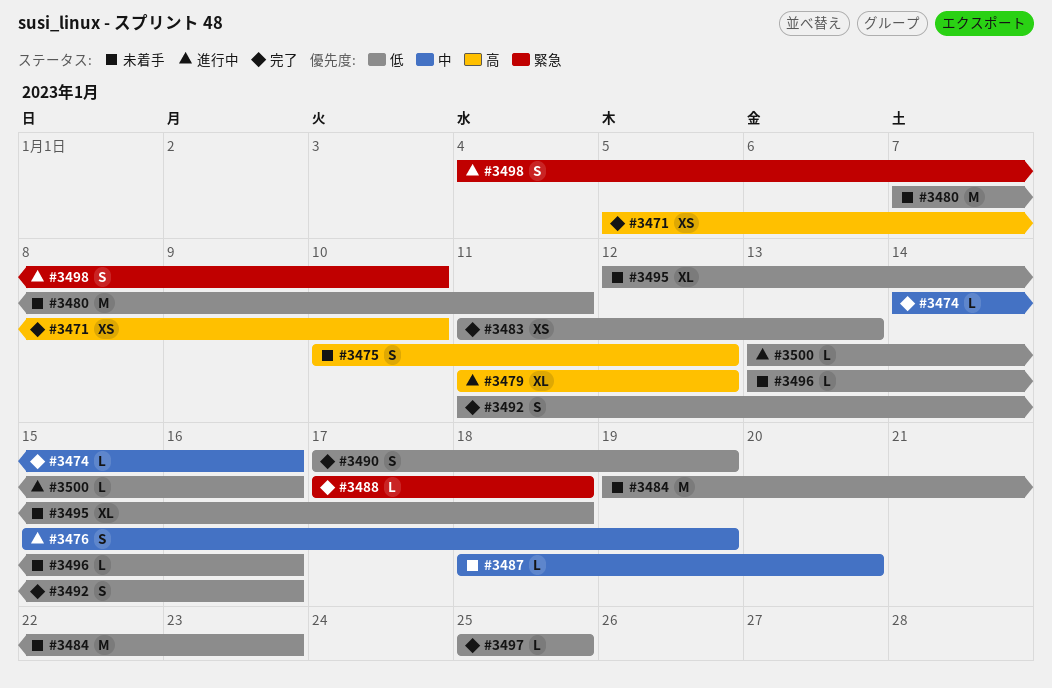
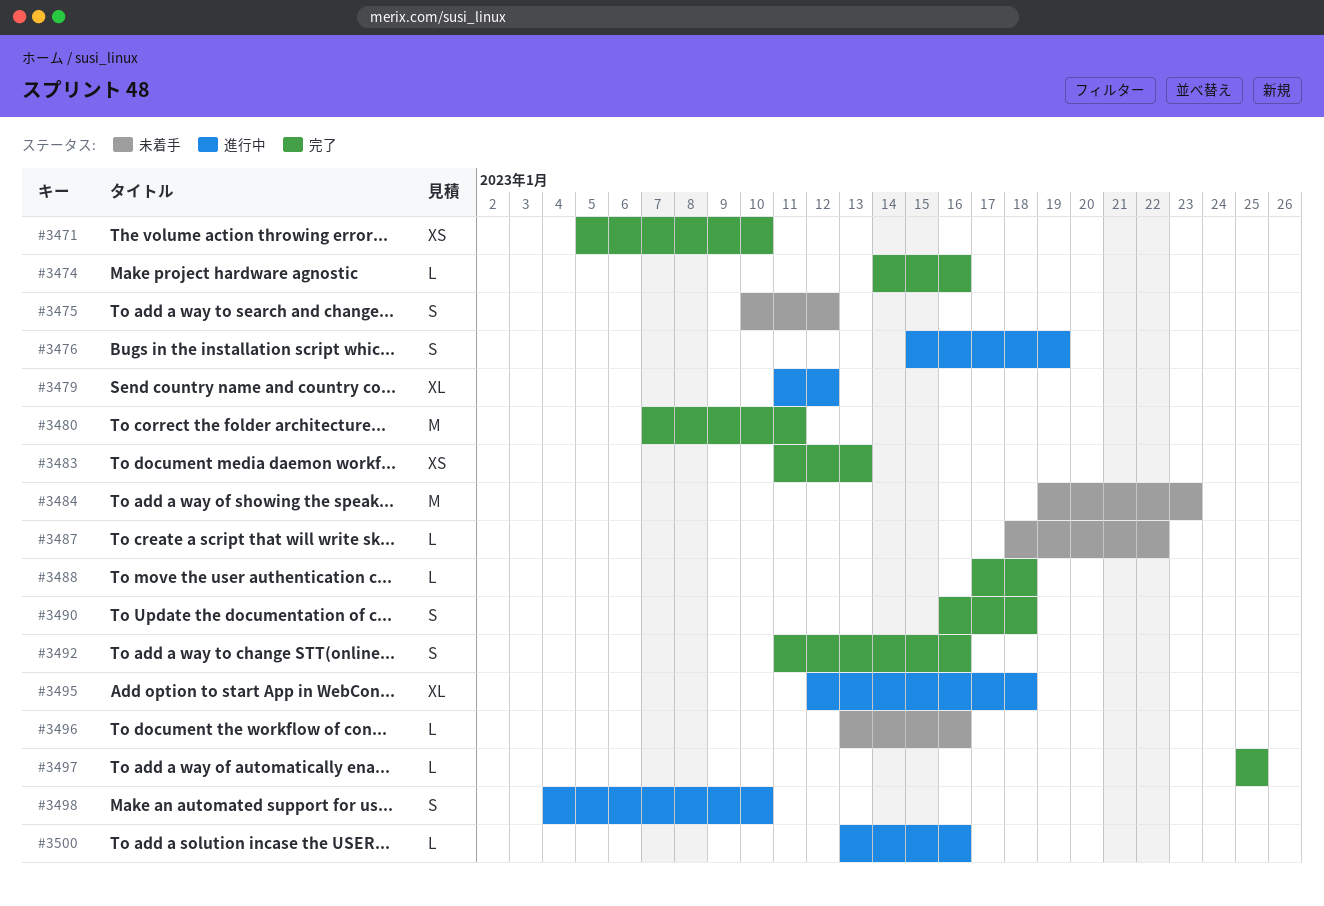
#3480, status: 未着手 -> 完了
#3487, due: Jan 20 -> Jan 22
#3490, start: Jan 17 -> Jan 16
#3490, due: Jan 19 -> Jan 18
#3495, status: 未着手 -> 進行中

